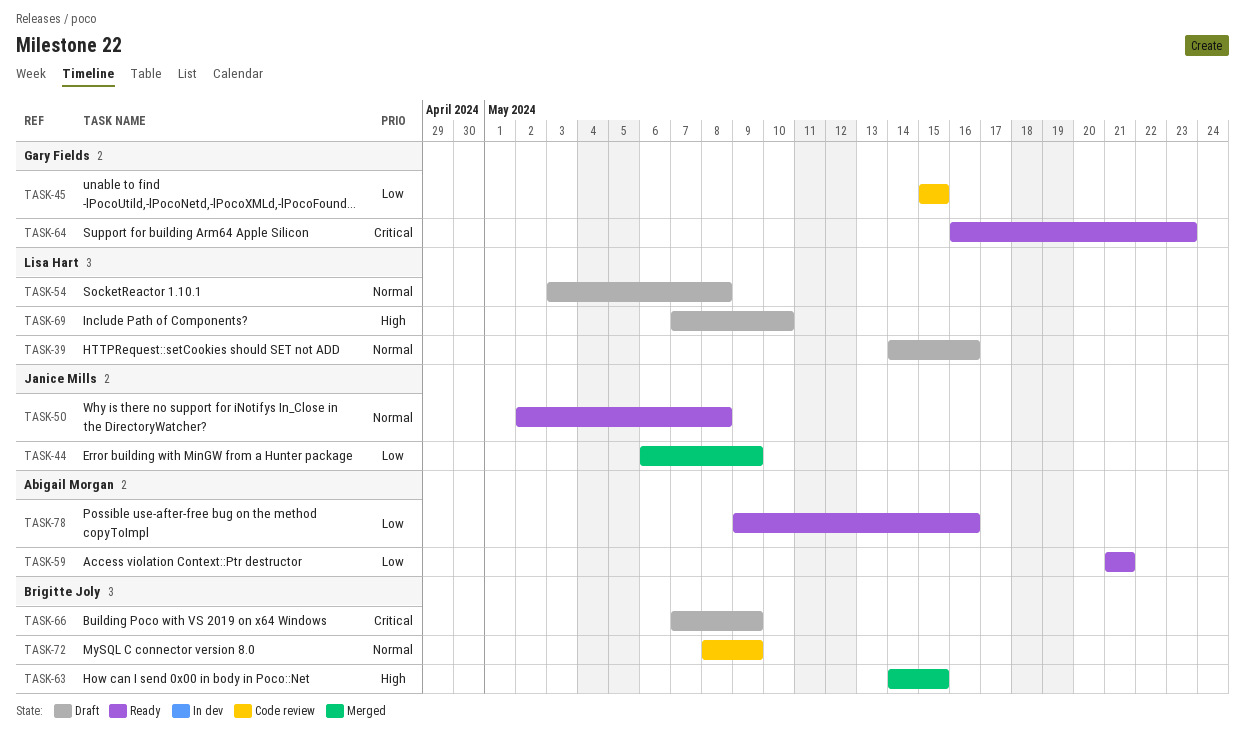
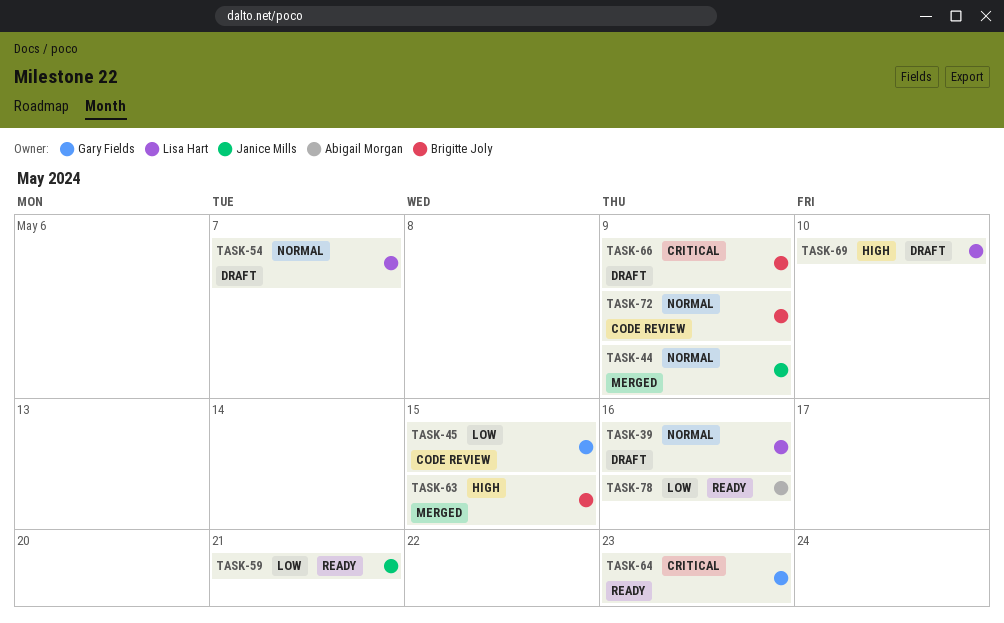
TASK-44, priority: Low -> Normal
TASK-50: present -> none
TASK-54, due: May 8 -> May 7
TASK-59, owner: Abigail Morgan -> Janice Mills

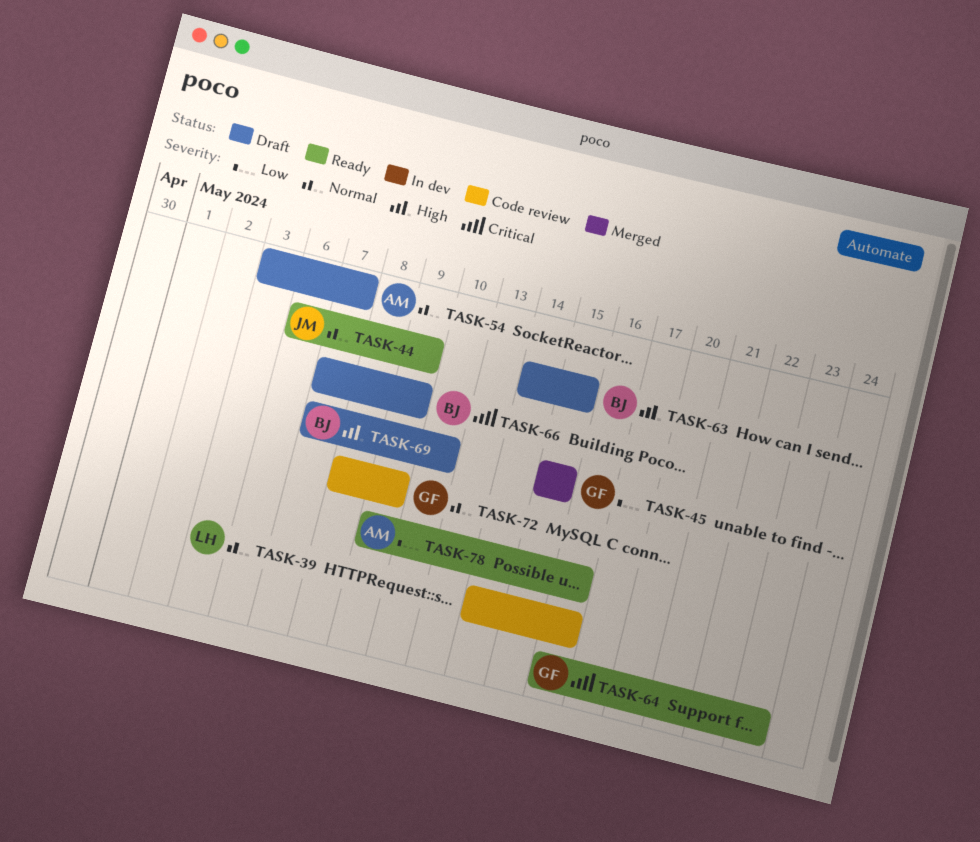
TASK-39, status: Draft -> Code review
TASK-44, status: Merged -> Ready
TASK-45, status: Code review -> Merged
TASK-54, owner: Lisa Hart -> Abigail Morgan
TASK-59: present -> none
TASK-63, status: Merged -> Draft
TASK-69, owner: Lisa Hart -> Brigitte Joly
TASK-72, owner: Brigitte Joly -> Gary Fields

